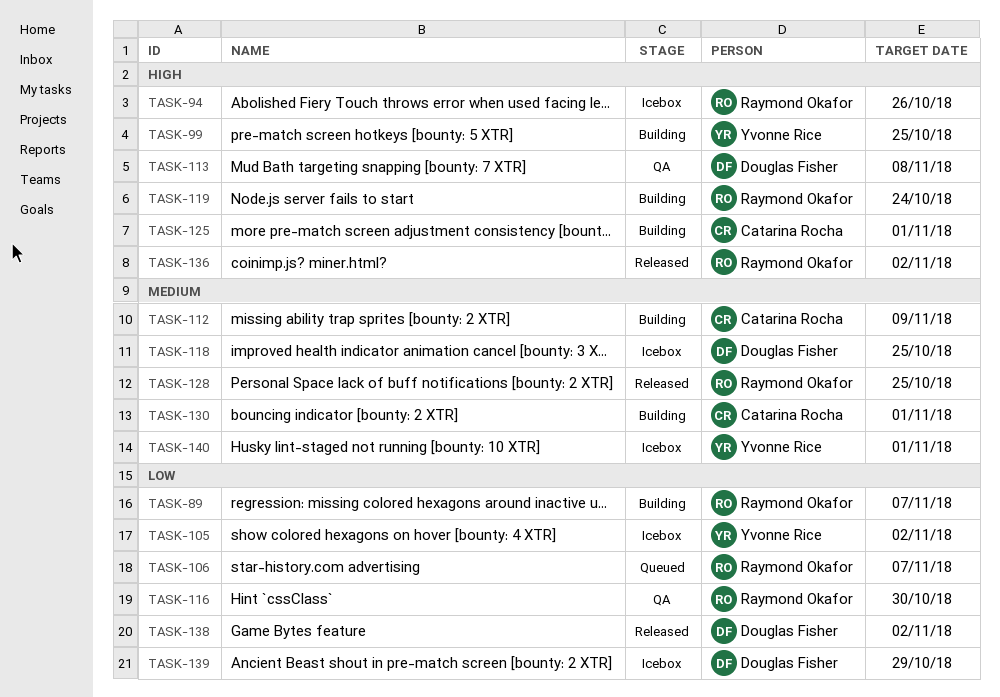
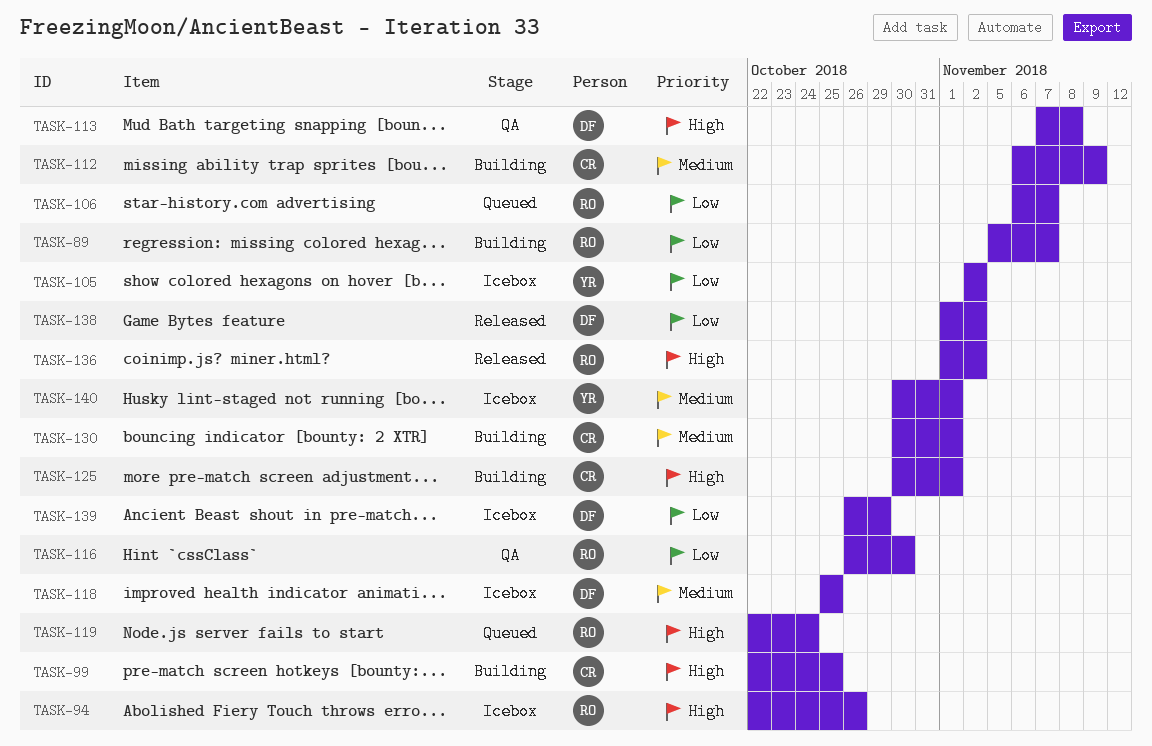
TASK-99, owner: Yvonne Rice -> Catarina Rocha
TASK-119, status: Building -> Queued
TASK-128: present -> none

